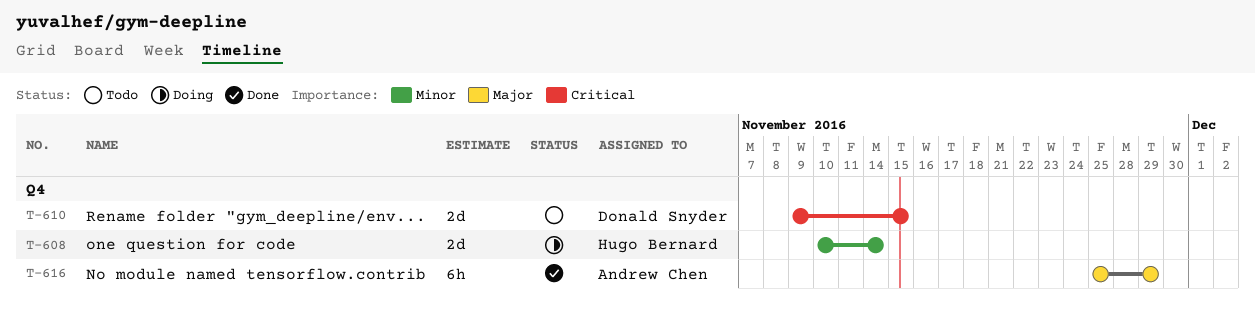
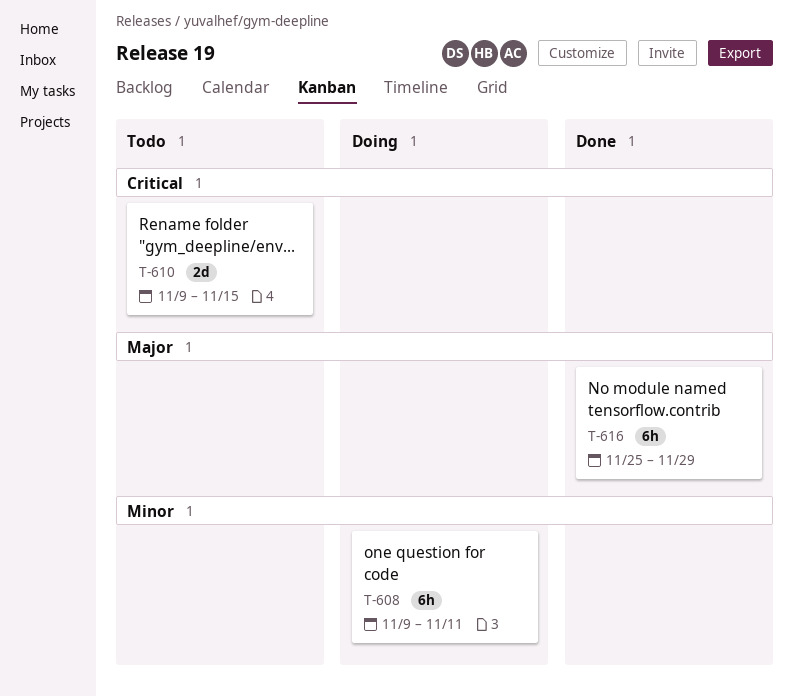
T-608, estimate: 2d -> 6h
T-608, start: Nov 10 -> Nov 9
T-608, due: Nov 14 -> Nov 11

